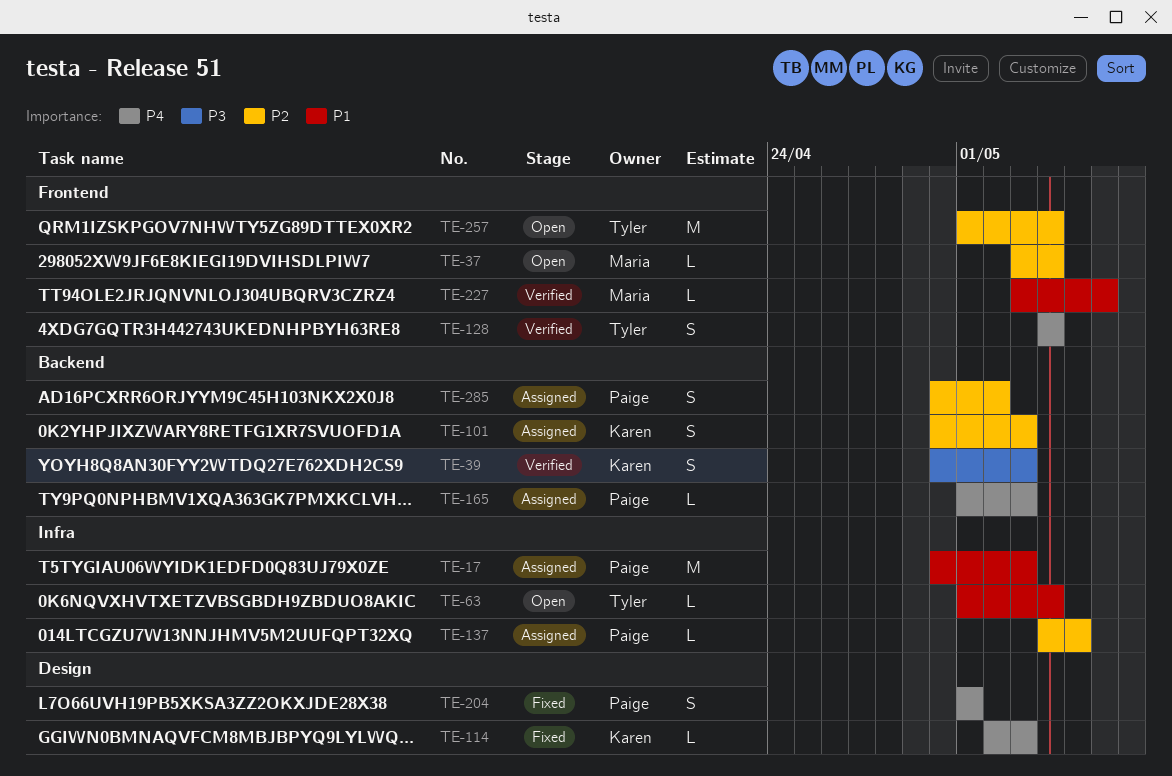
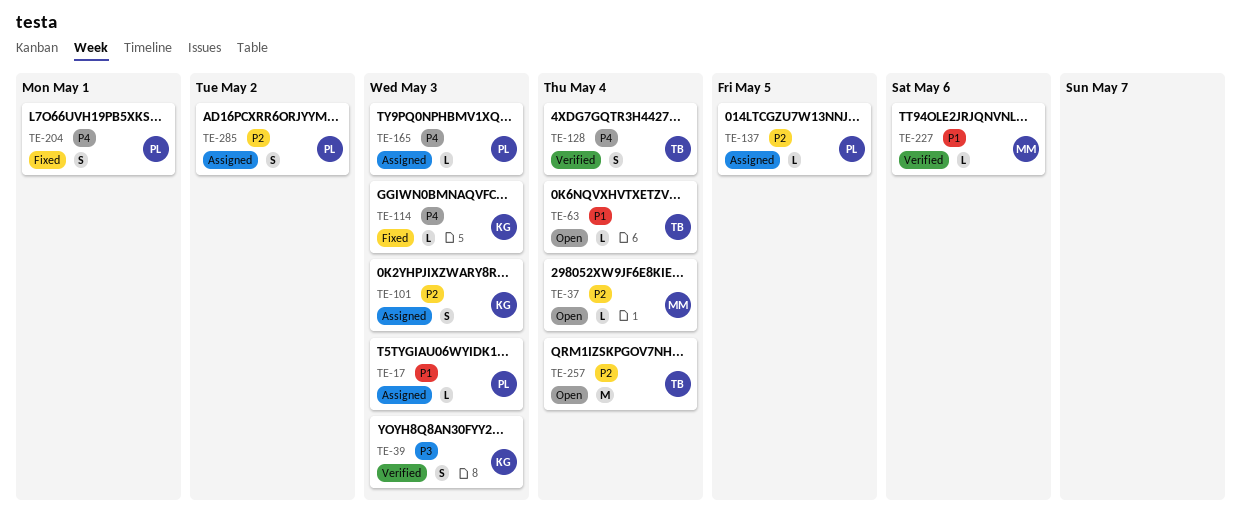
TE-17, estimate: M -> L

